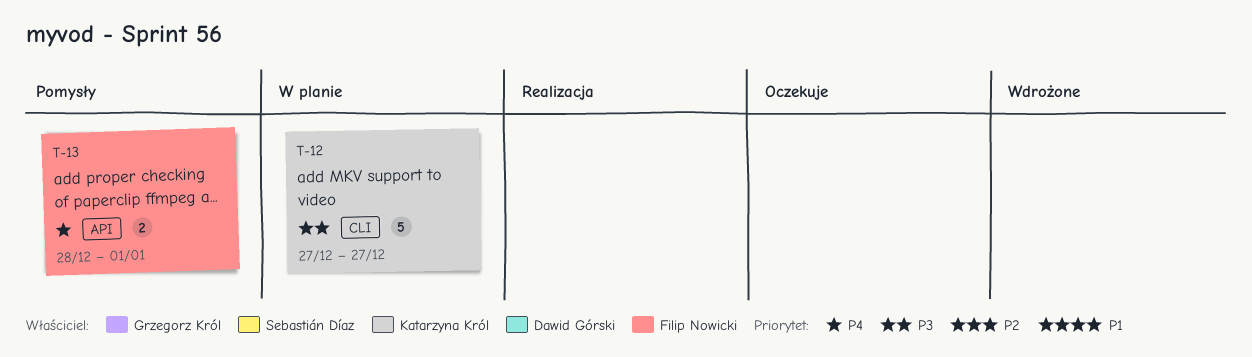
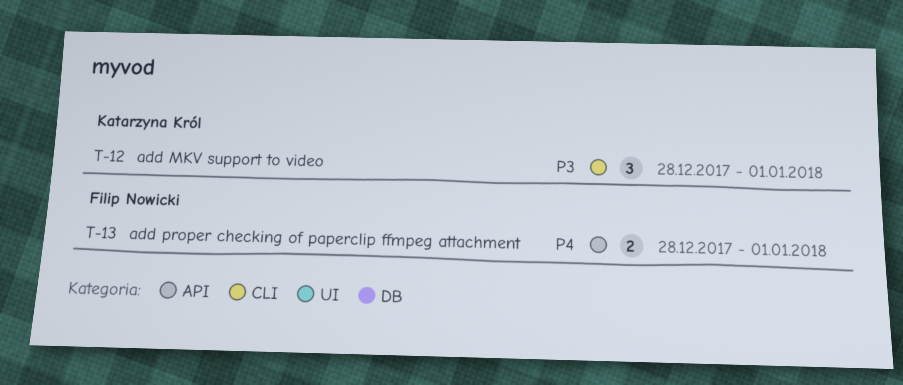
T-12, estimate: 5 -> 3
T-12, start: Dec 27 -> Dec 28
T-12, due: Dec 27 -> Jan 1

